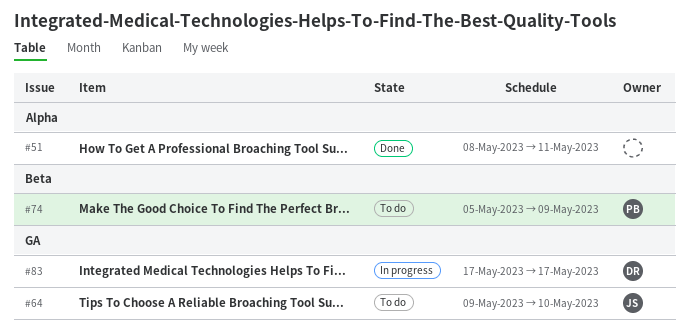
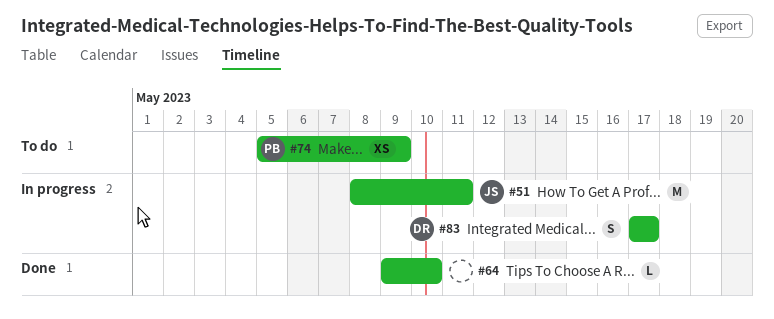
#51, status: Done -> In progress
#51, owner: none -> JS
#64, status: To do -> Done
#64, owner: JS -> none

